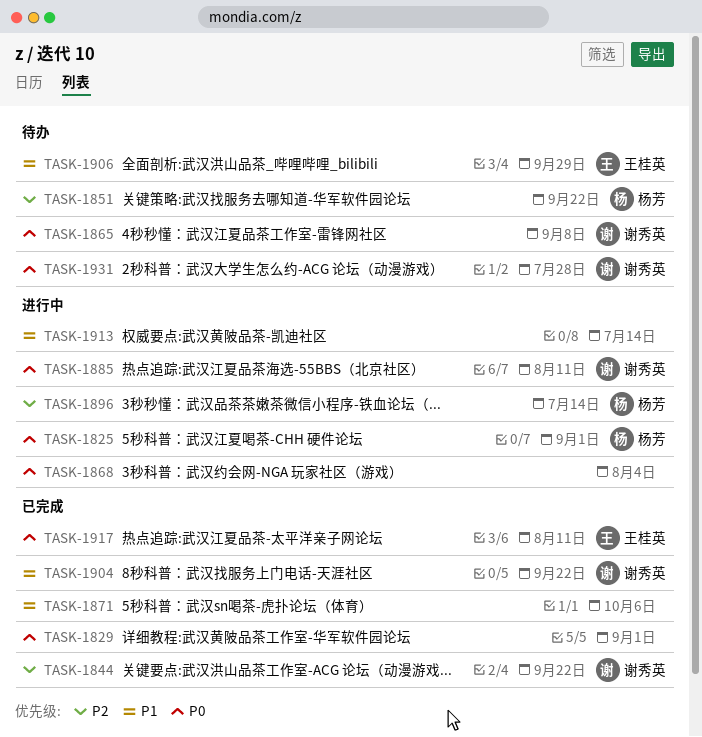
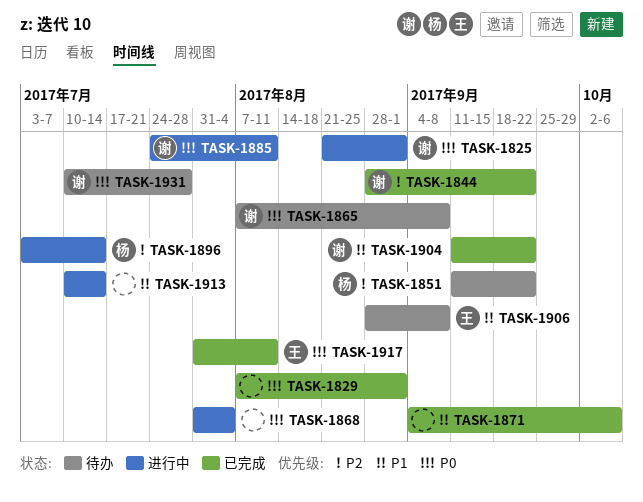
TASK-1825, owner: 杨芳 -> 谢秀英
TASK-1906, due: Sep 29 -> Sep 8

